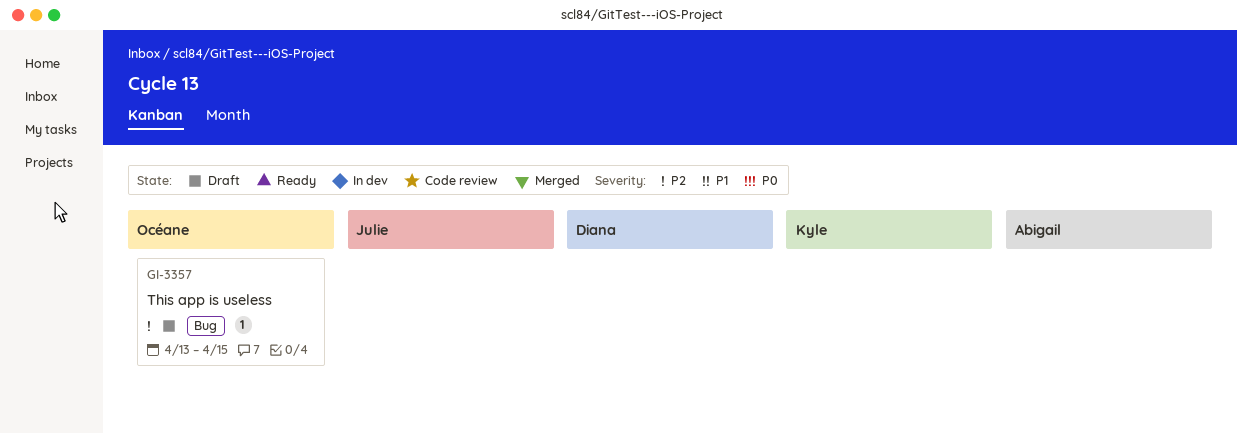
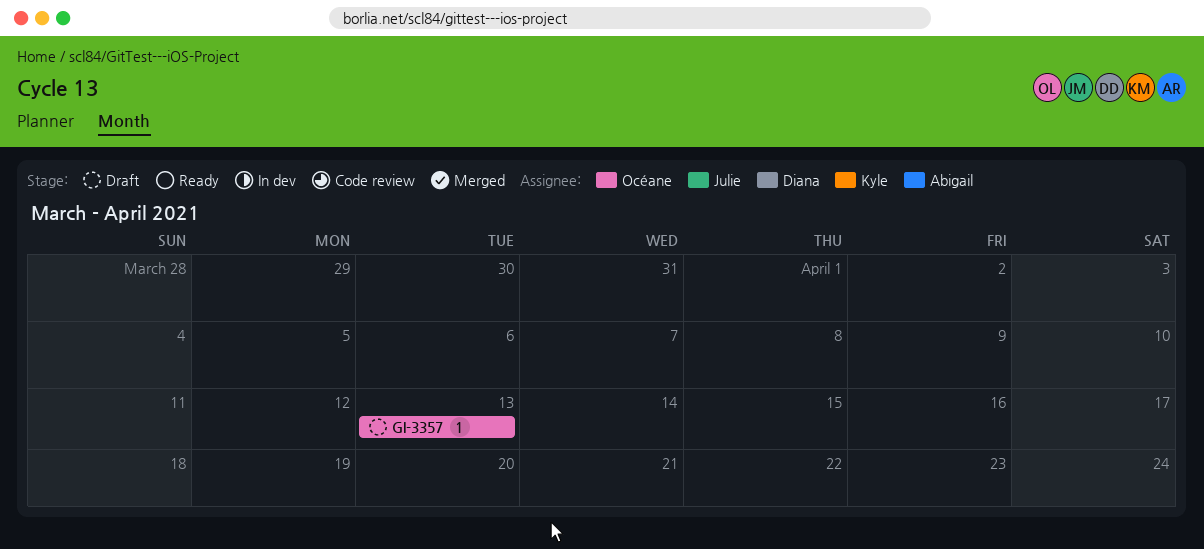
GI-3357, due: Apr 15 -> Apr 13

